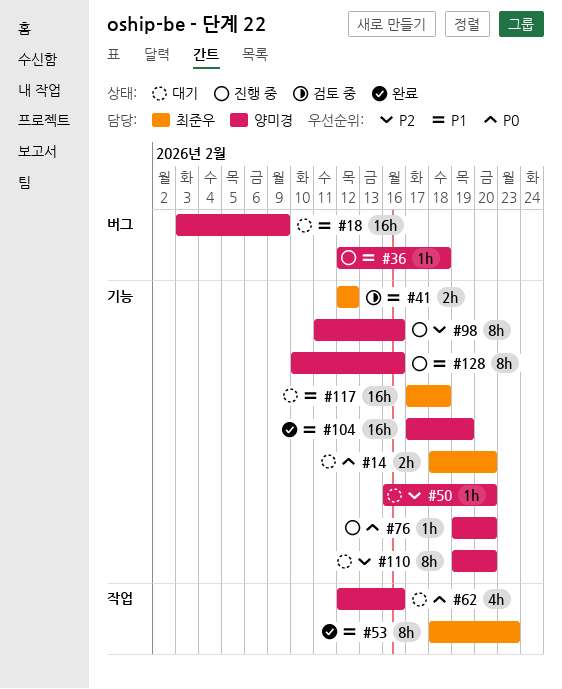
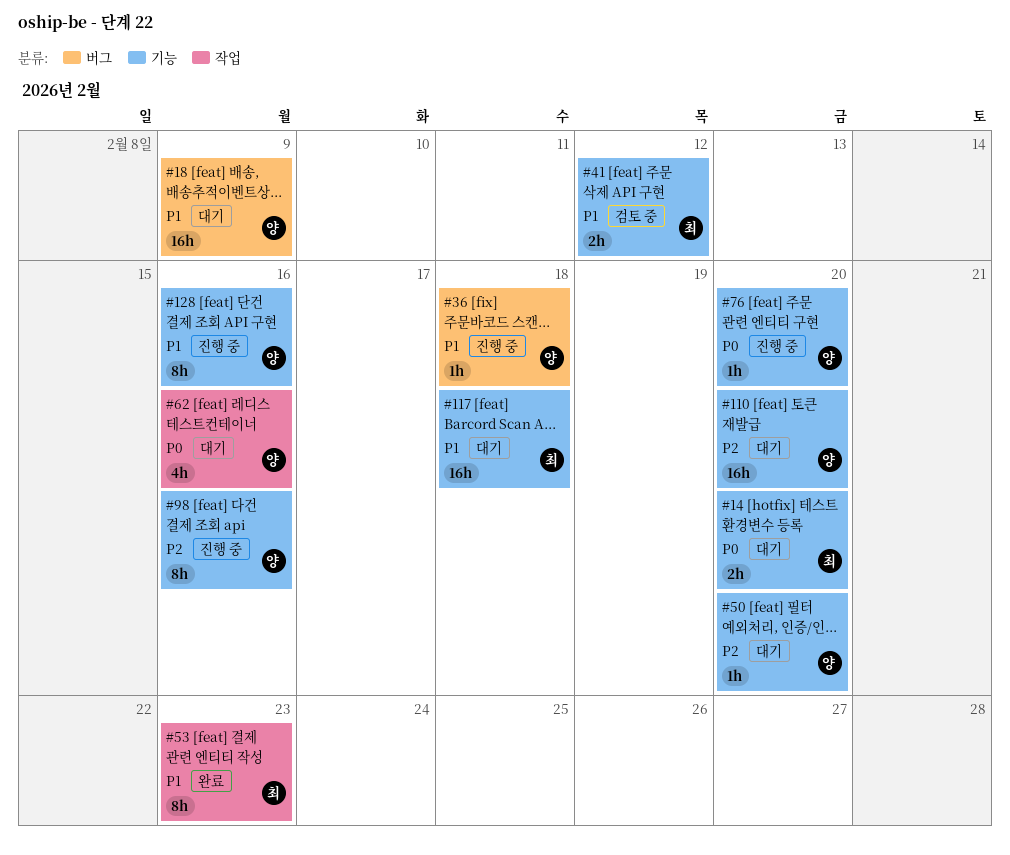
#104: present -> none
#110, estimate: 8h -> 16h

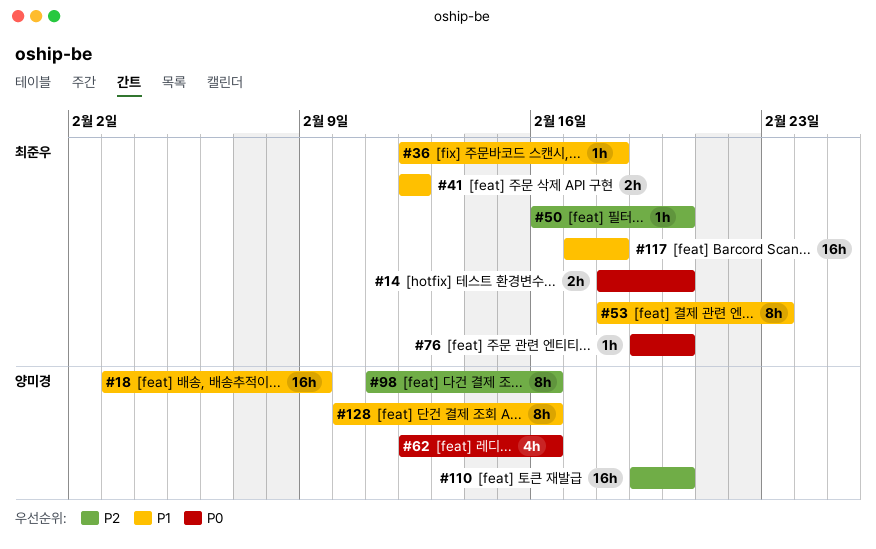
#36, owner: 양미경 -> 최준우
#50, owner: 양미경 -> 최준우
#76, owner: 양미경 -> 최준우

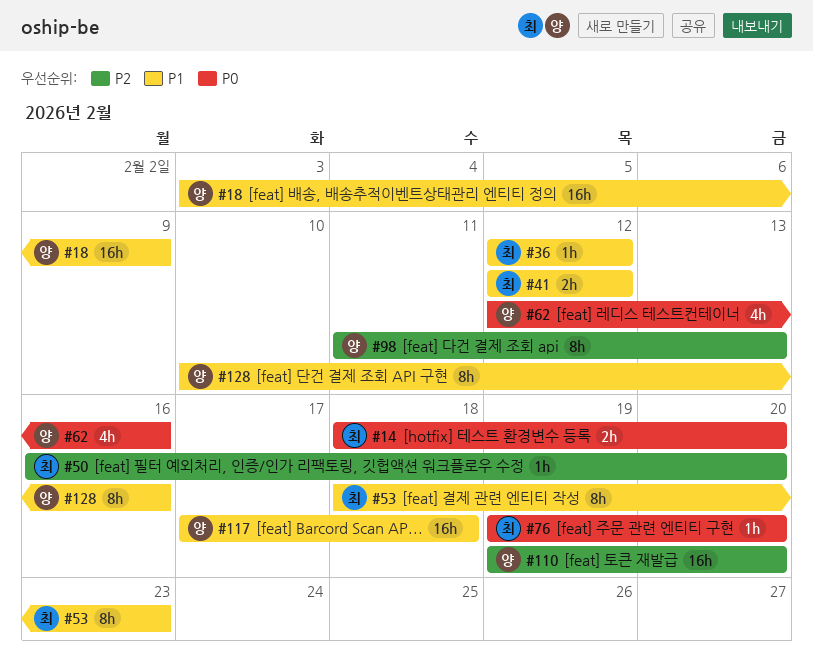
#36, due: Feb 18 -> Feb 12
#98, due: Feb 16 -> Feb 13
#117, owner: 최준우 -> 양미경

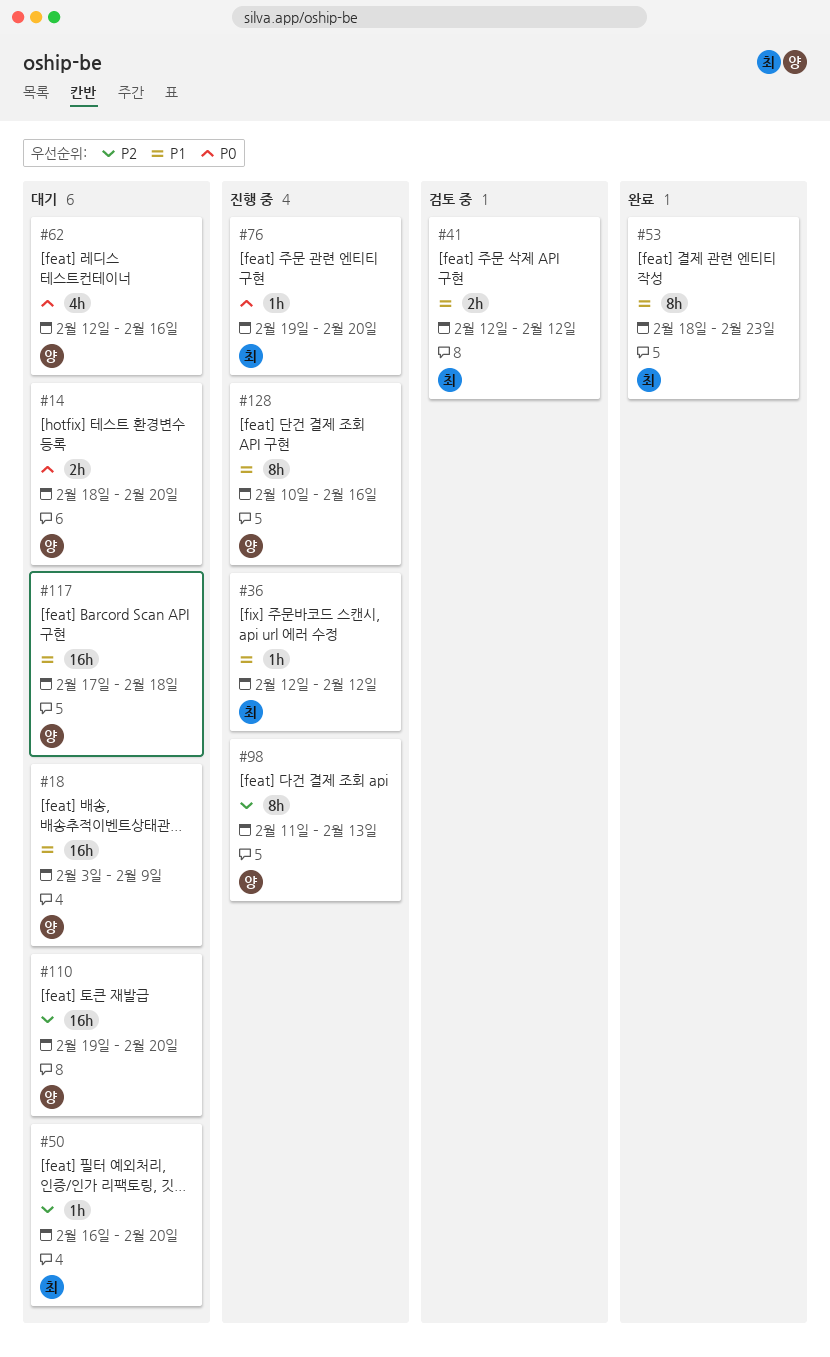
#14, owner: 최 -> 양

